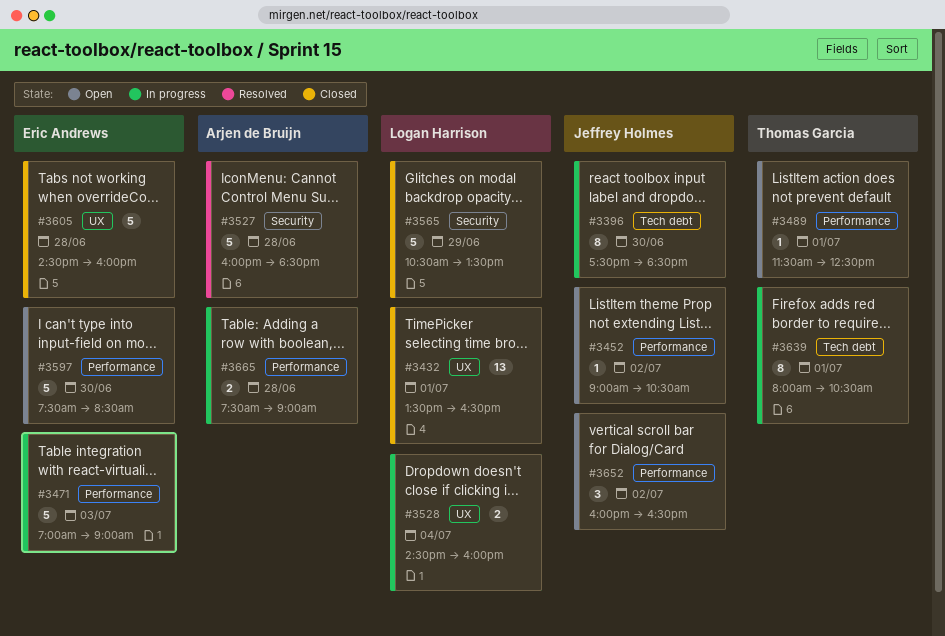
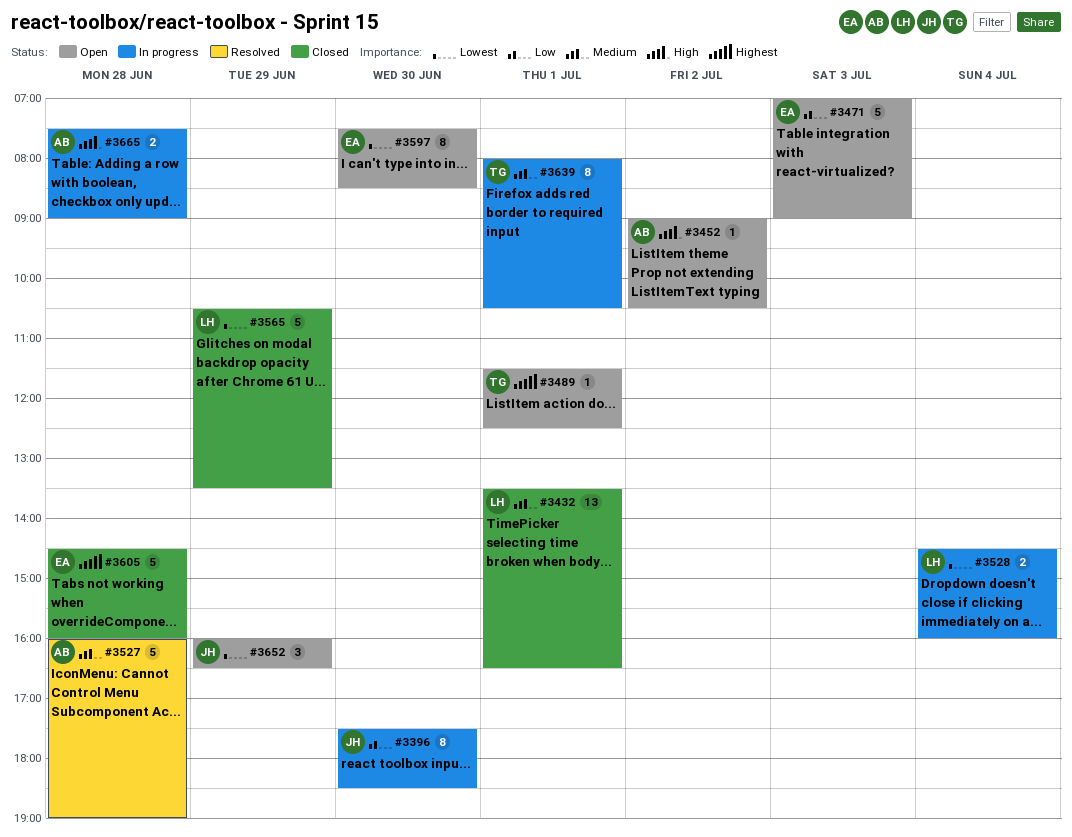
#3452, owner: Jeffrey Holmes -> Arjen de Bruijn
#3471, status: In progress -> Open
#3527, ends: 18:30 -> 19:00
#3597, estimate: 5 -> 8
#3652, day: Jul 2 -> Jun 29

